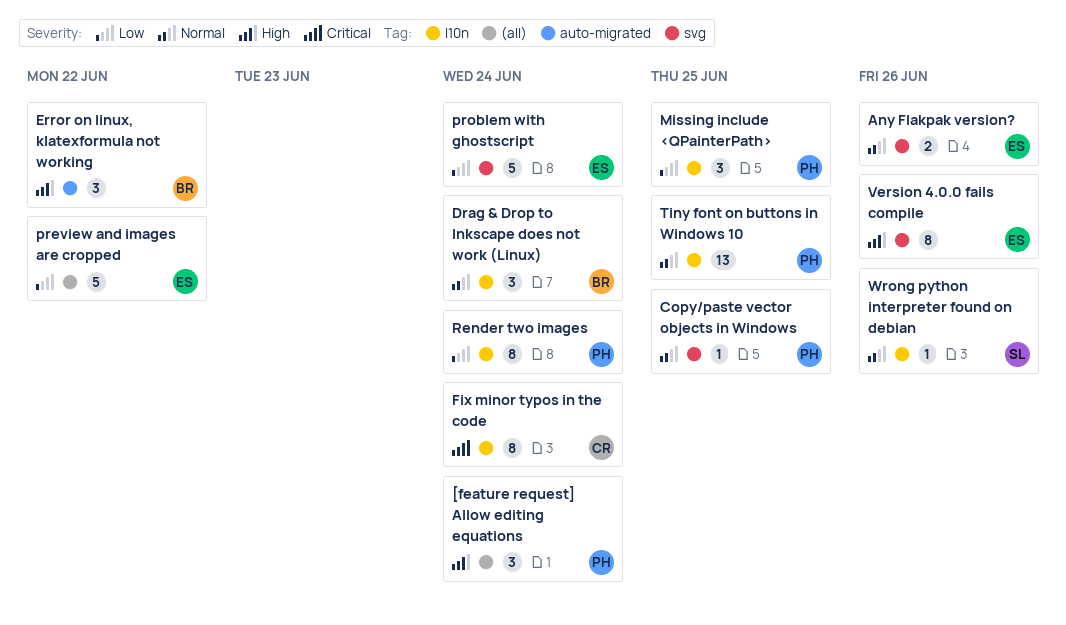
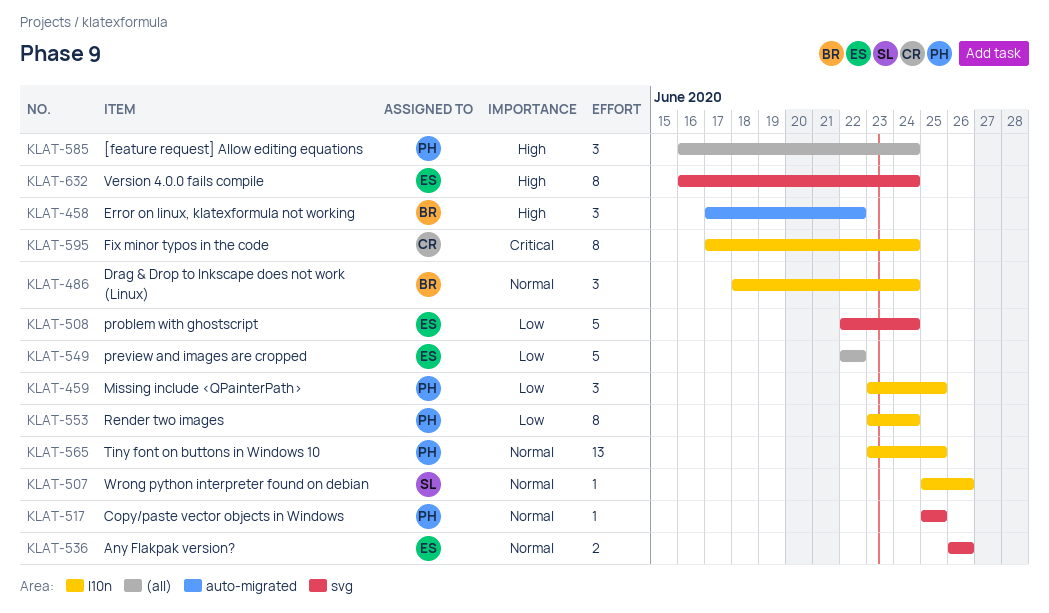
Version 4.0.0 fails compile, due: Jun 26 -> Jun 24

